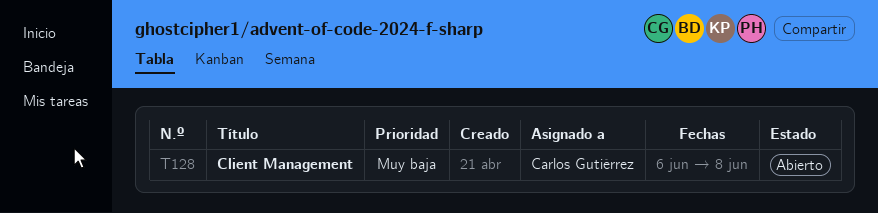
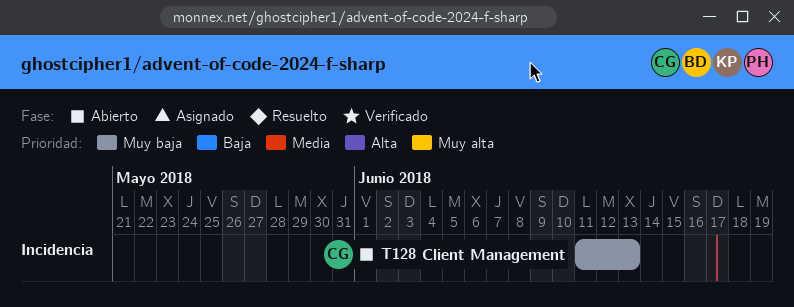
T128, start: Jun 6 -> Jun 11
T128, due: Jun 8 -> Jun 13

